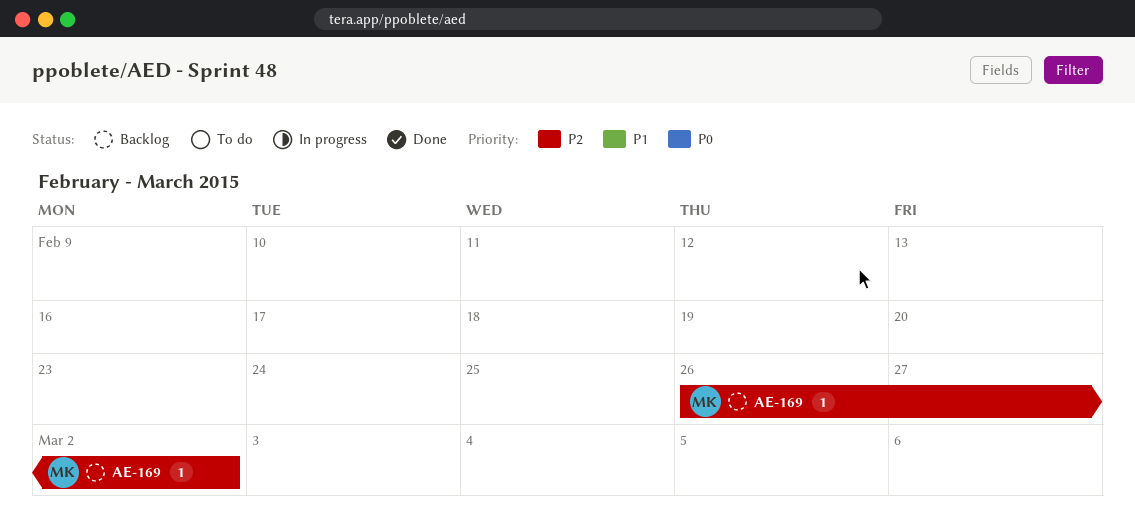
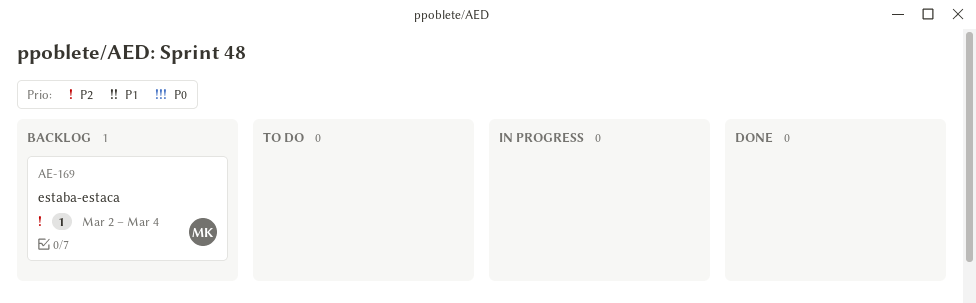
AE-169, start: Feb 26 -> Mar 2
AE-169, due: Mar 2 -> Mar 4

